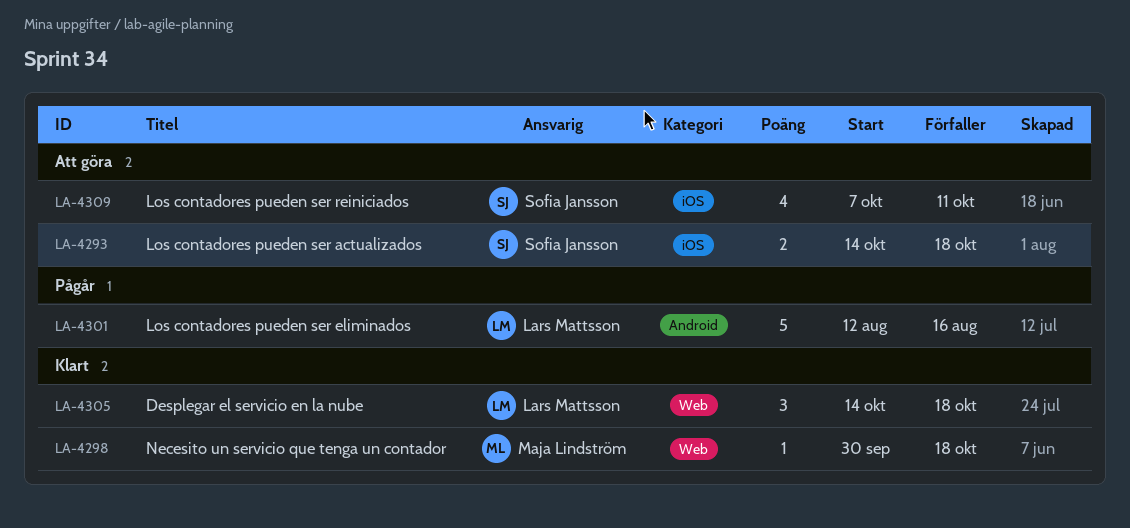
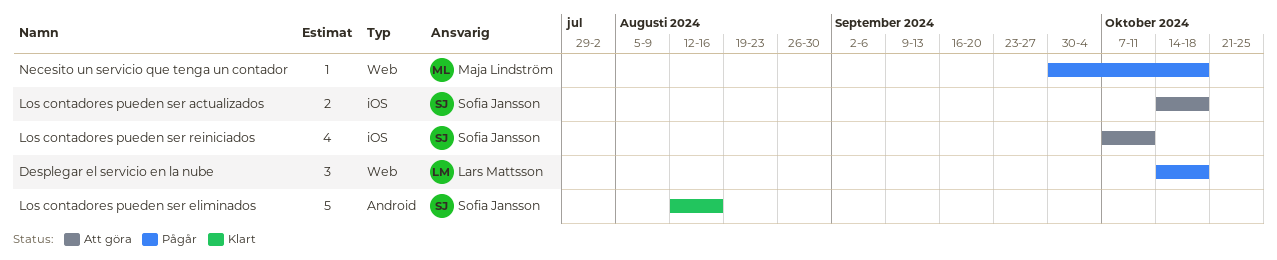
Desplegar el servicio en la nube, status: Klart -> Pågår
Los contadores pueden ser eliminados, status: Pågår -> Klart
Los contadores pueden ser eliminados, owner: Lars Mattsson -> Sofia Jansson
Necesito un servicio que tenga un contador, status: Klart -> Pågår

